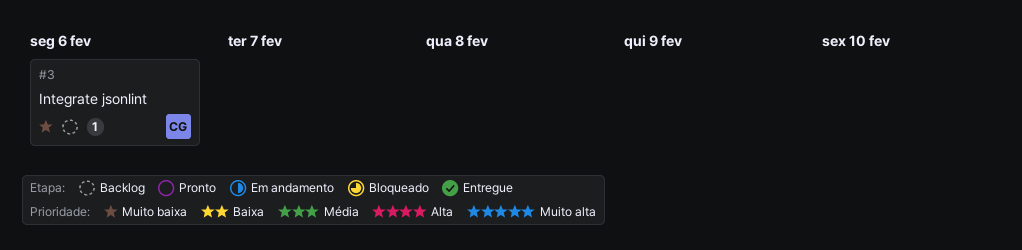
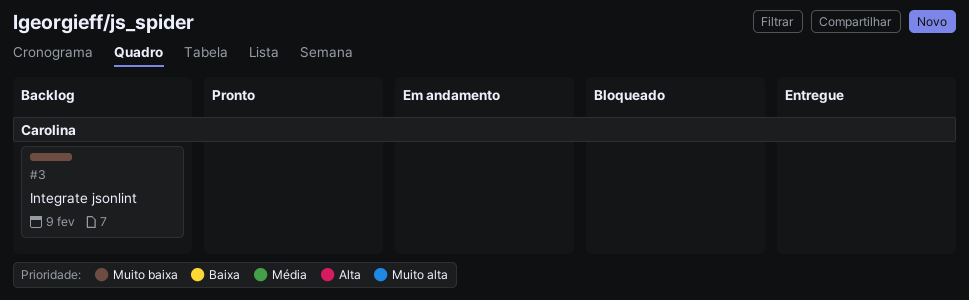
#3, due: Feb 6 -> Feb 9

